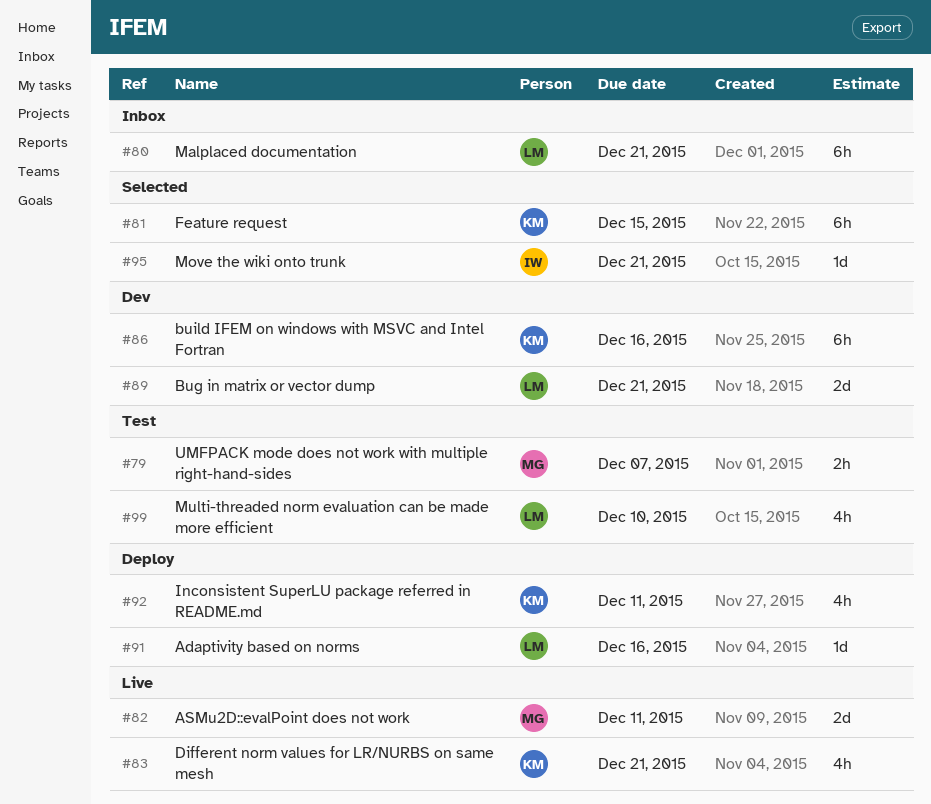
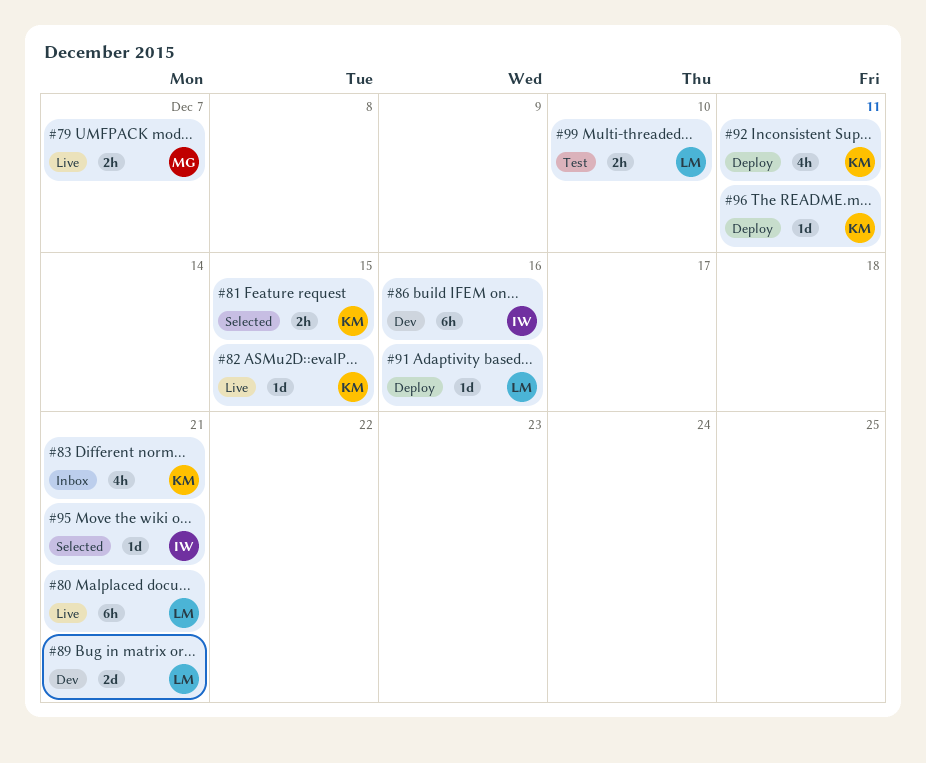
#79, status: Test -> Live
#80, status: Inbox -> Live
#81, estimate: 6h -> 2h
#82, owner: MG -> KM
#82, estimate: 2d -> 1d
#82, due: Dec 11 -> Dec 15
#83, status: Live -> Inbox
#86, owner: KM -> IW
#96: none -> present
#99, estimate: 4h -> 2h

